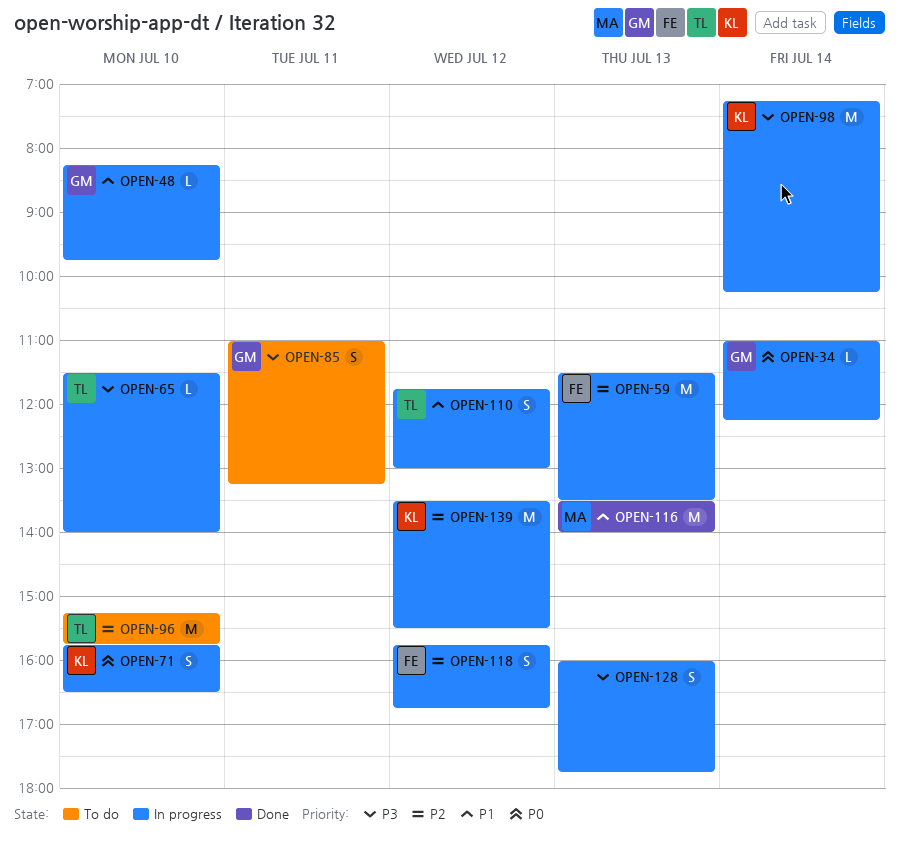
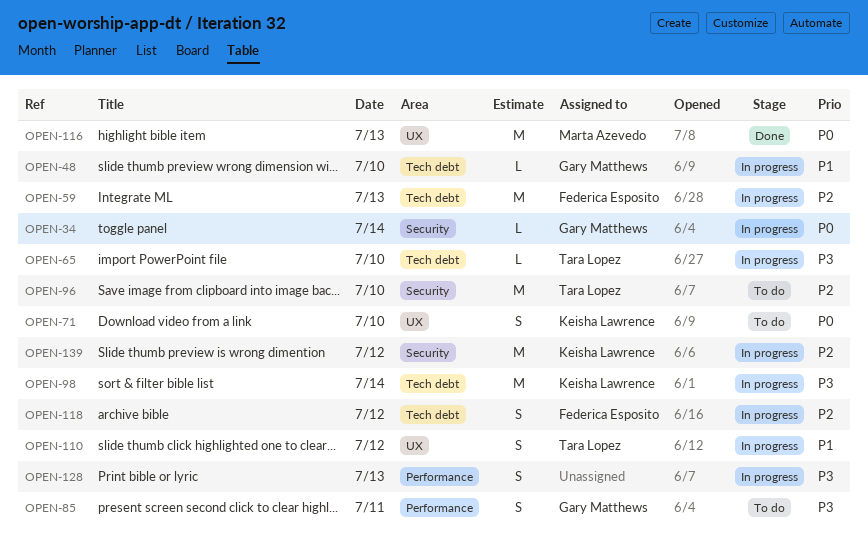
OPEN-71, status: In progress -> To do
OPEN-116, priority: P1 -> P0

